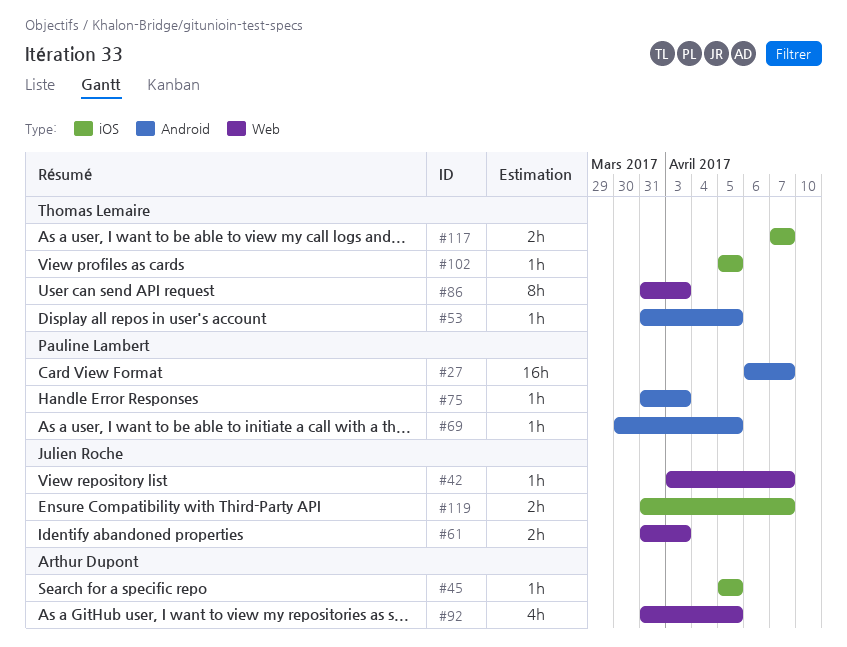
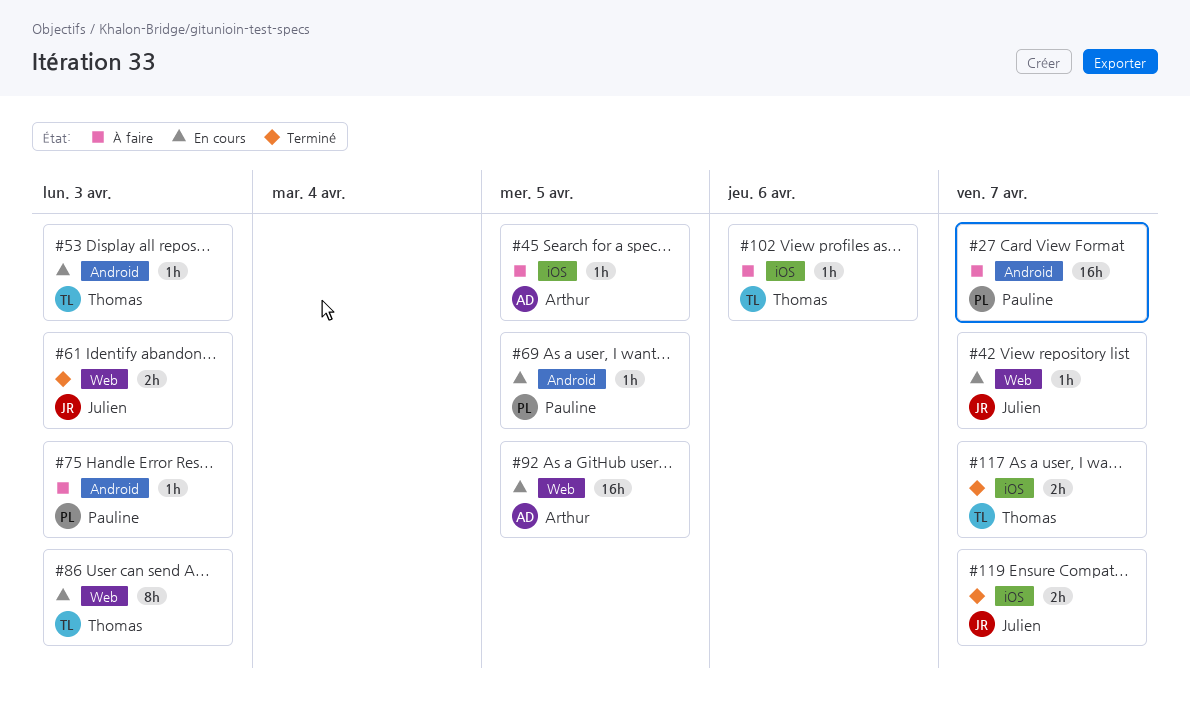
#53, due: Apr 5 -> Apr 3
#92, estimate: 4h -> 16h
#102, due: Apr 5 -> Apr 6

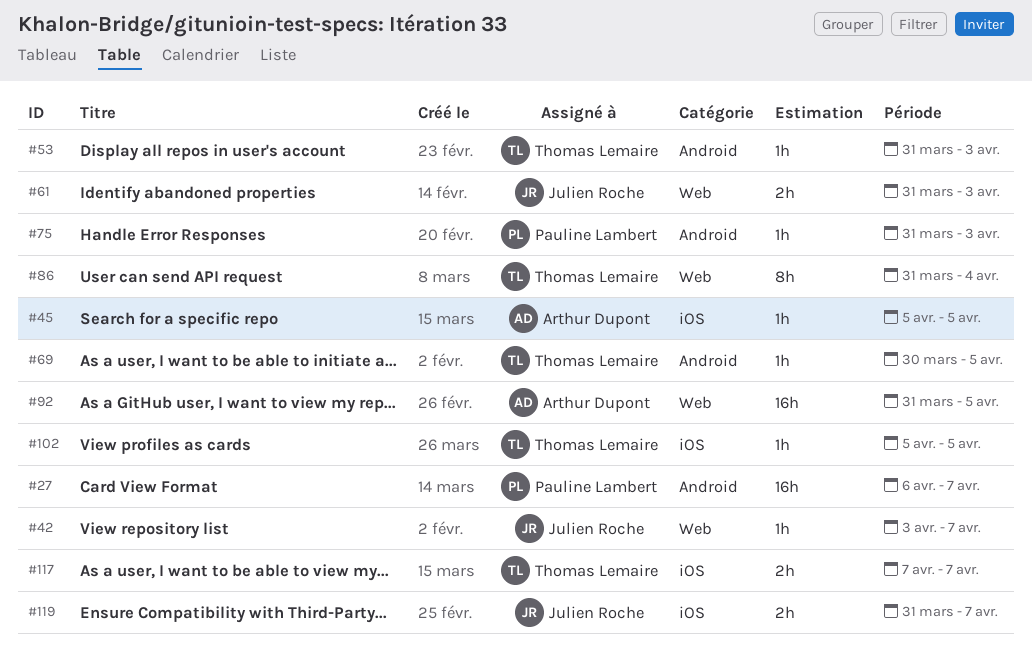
#69, owner: Pauline Lambert -> Thomas Lemaire
#86, due: Apr 3 -> Apr 4
#102, due: Apr 6 -> Apr 5

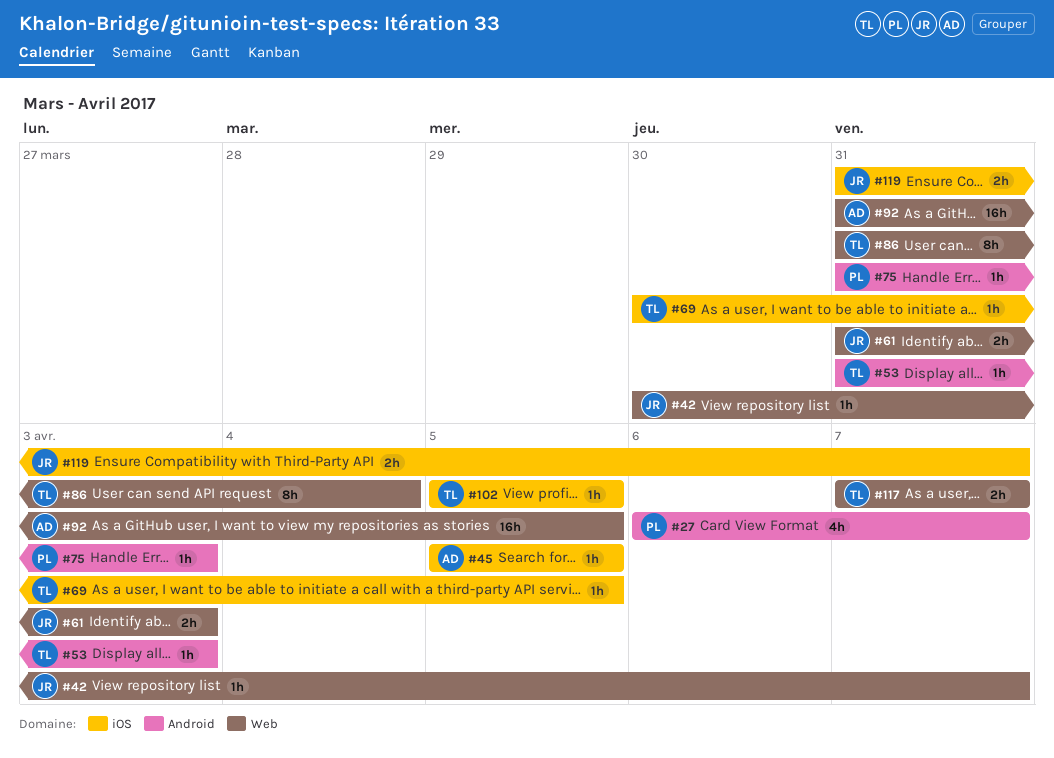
#27, estimate: 16h -> 4h
#42, start: Apr 3 -> Mar 30
#69, label: Android -> iOS
#117, label: iOS -> Web

